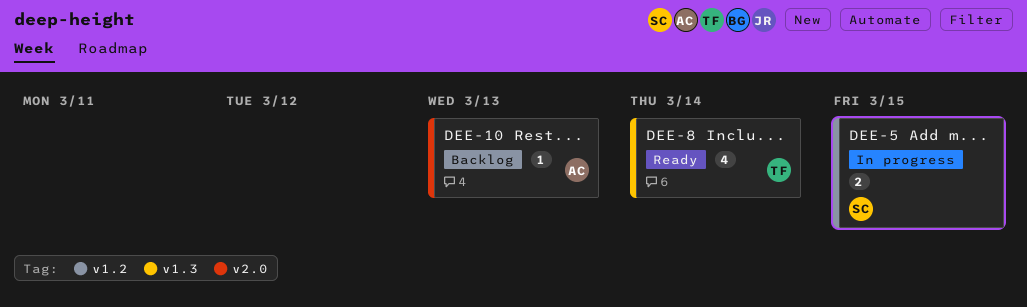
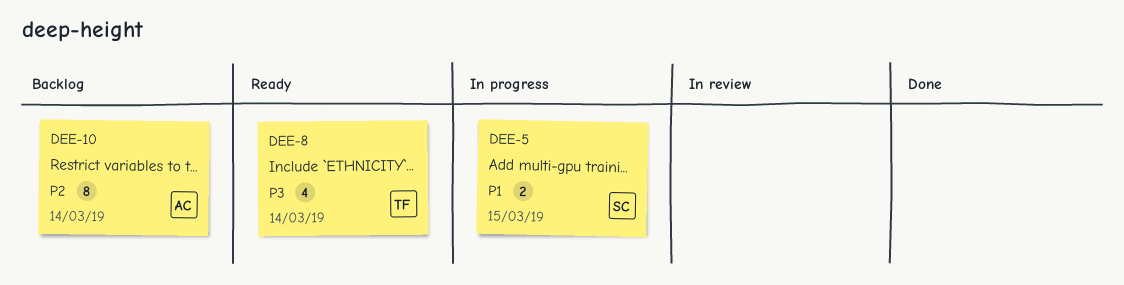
DEE-10, estimate: 1 -> 8
DEE-10, due: Mar 13 -> Mar 14

